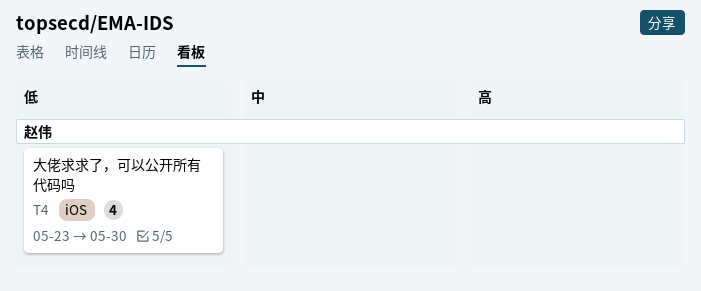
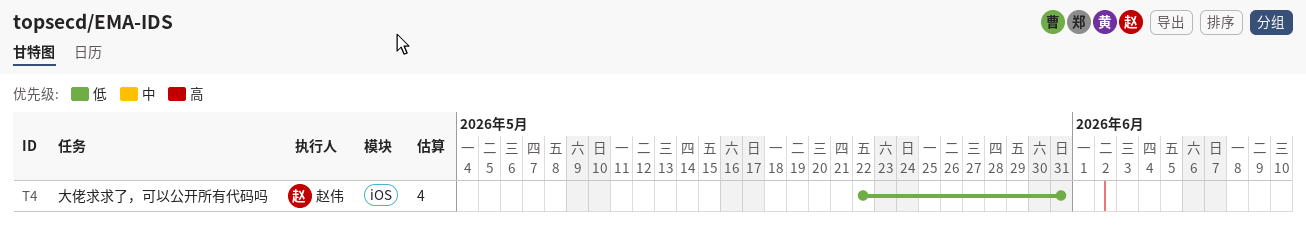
T4, start: May 23 -> May 22
T4, due: May 30 -> May 31

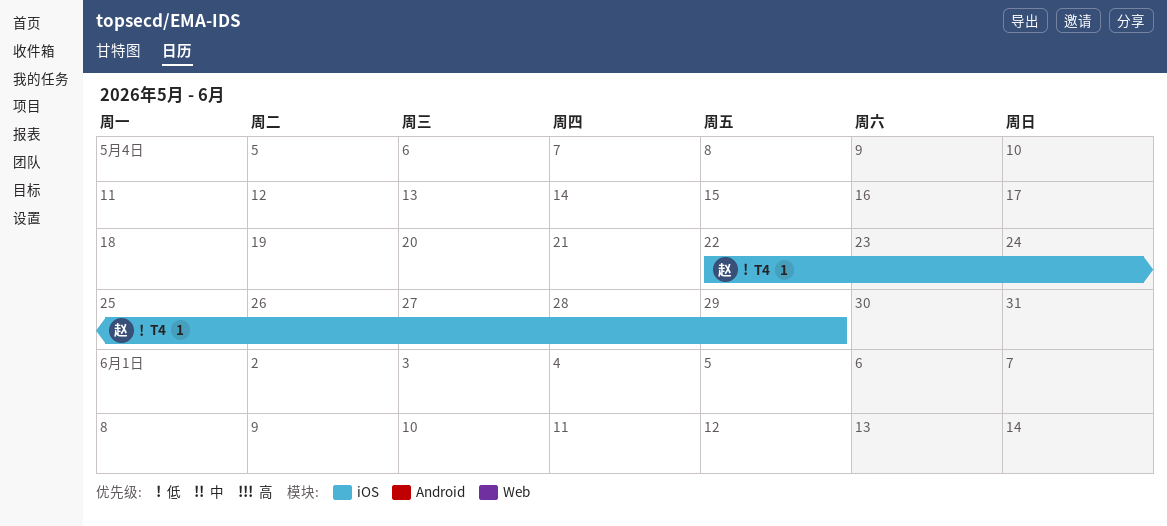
T4, estimate: 4 -> 1
T4, due: May 31 -> May 29

